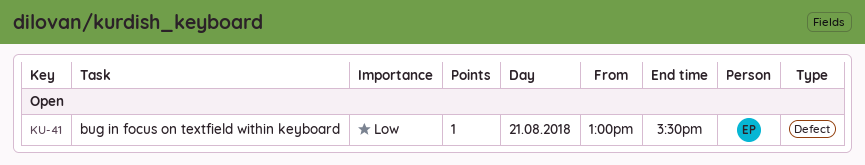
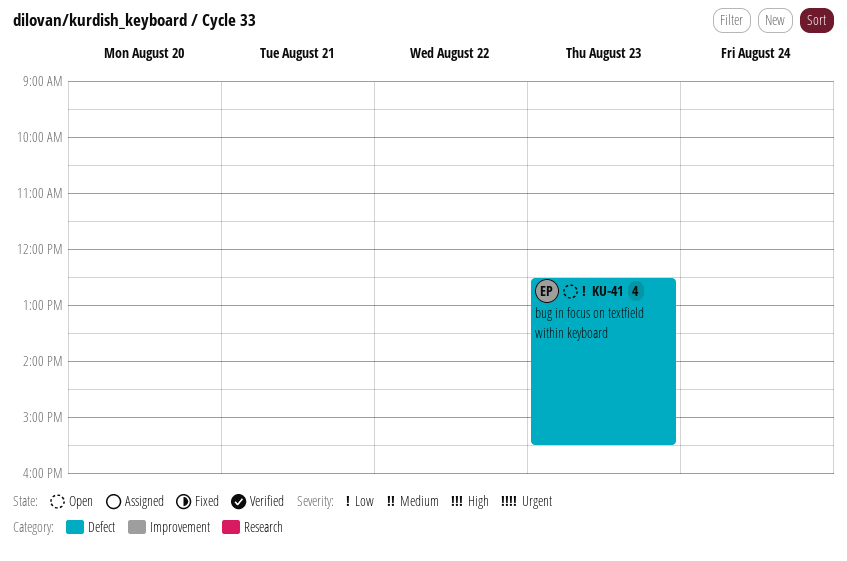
KU-41, estimate: 1 -> 4
KU-41, day: Aug 21 -> Aug 23
KU-41, begins: 13:00 -> 12:30

